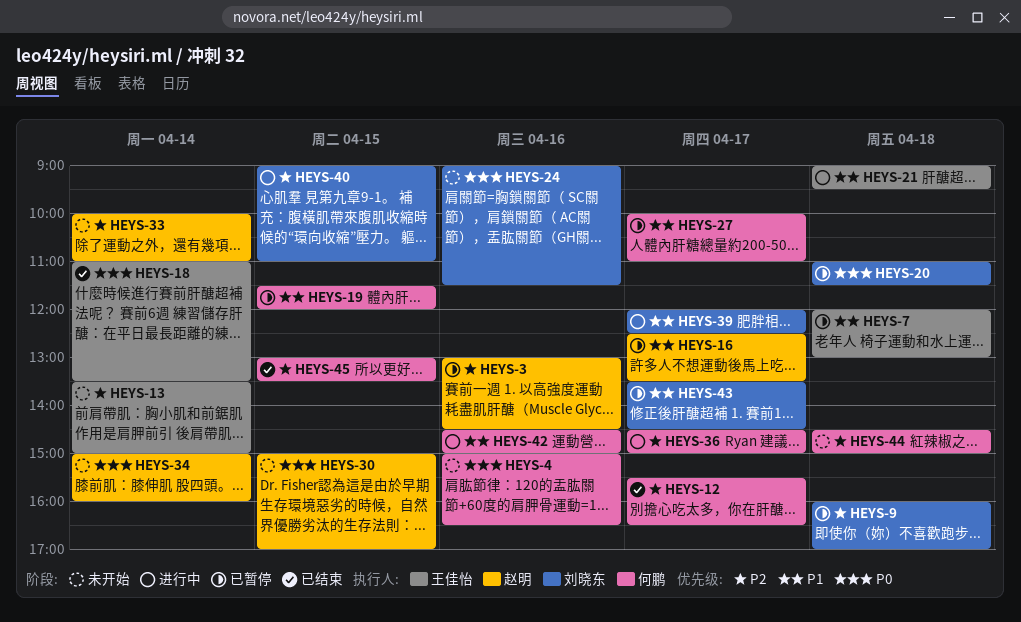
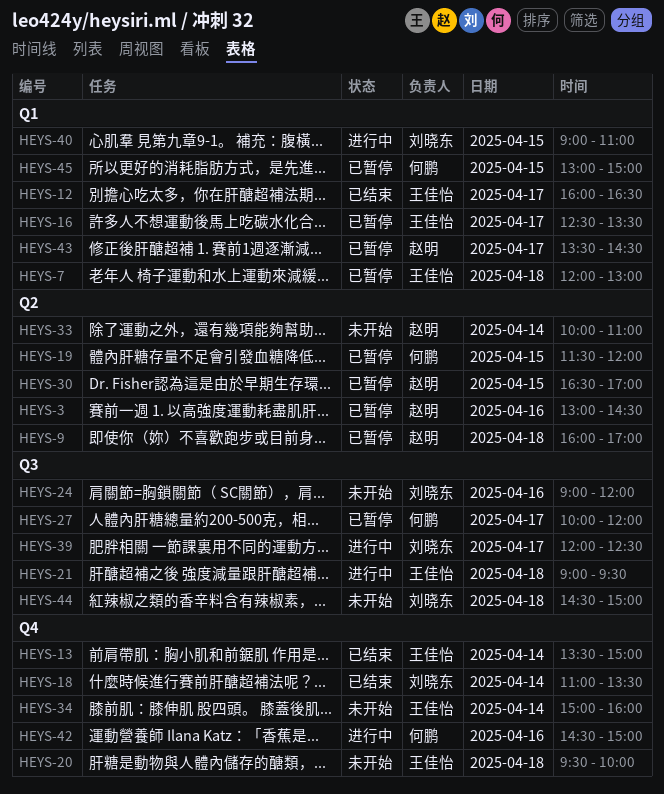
HEYS-4: present -> none
HEYS-9, owner: 刘晓东 -> 赵明
HEYS-12, owner: 何鹏 -> 王佳怡
HEYS-12, begins: 15:30 -> 16:00
HEYS-13, status: 未开始 -> 已结束
HEYS-16, owner: 赵明 -> 王佳怡
HEYS-18, owner: 王佳怡 -> 刘晓东
HEYS-20, status: 已暂停 -> 未开始
HEYS-20, owner: 刘晓东 -> 王佳怡
HEYS-20, begins: 11:00 -> 09:30
HEYS-20, ends: 11:30 -> 10:00
HEYS-24, ends: 11:30 -> 12:00
HEYS-27, ends: 11:00 -> 12:00
HEYS-30, status: 未开始 -> 已暂停
HEYS-30, begins: 15:00 -> 16:30
HEYS-34, owner: 赵明 -> 王佳怡
HEYS-36: present -> none
HEYS-43, owner: 刘晓东 -> 赵明
HEYS-44, owner: 何鹏 -> 刘晓东
HEYS-45, status: 已结束 -> 已暂停
HEYS-45, ends: 13:30 -> 15:00

